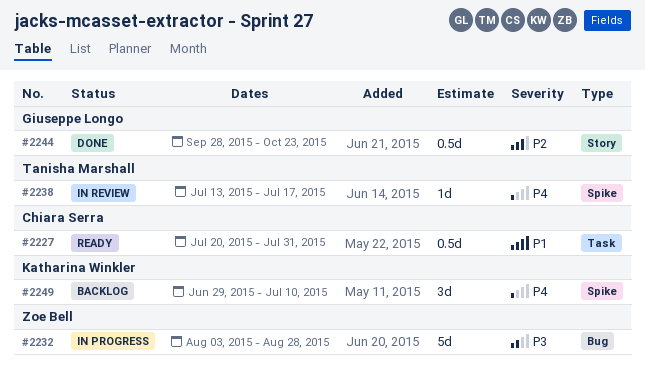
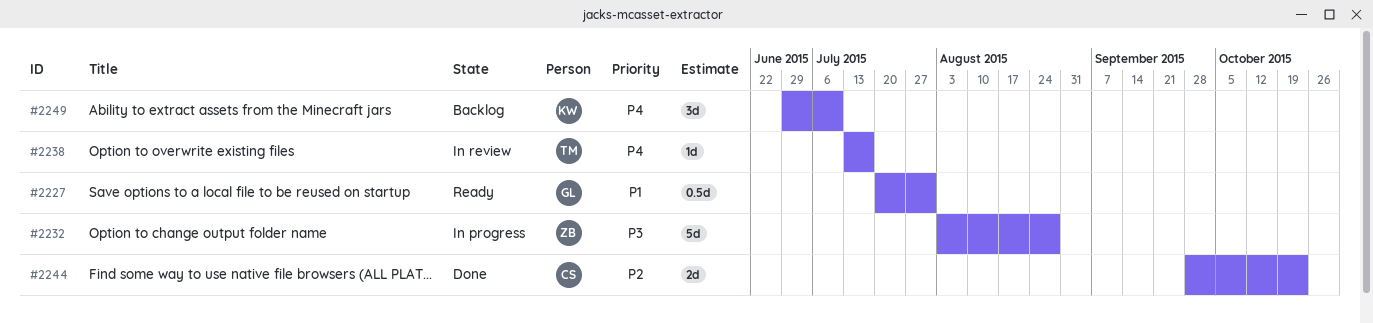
#2227, owner: Chiara Serra -> Giuseppe Longo
#2244, owner: Giuseppe Longo -> Chiara Serra
#2244, estimate: 0.5d -> 2d

